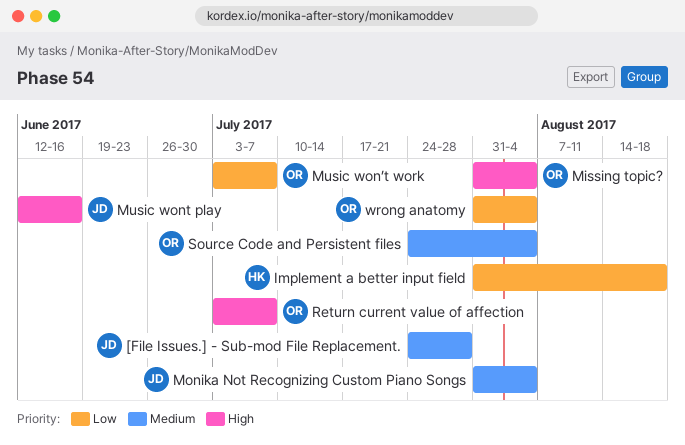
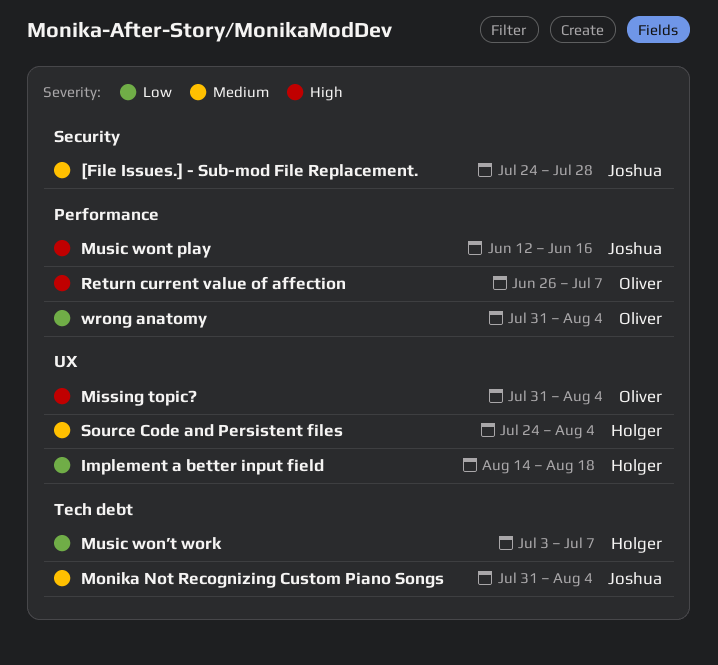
Implement a better input field, start: Jul 31 -> Aug 14
Music won’t work, owner: Oliver -> Holger
Return current value of affection, start: Jul 3 -> Jun 26
Source Code and Persistent files, owner: Oliver -> Holger

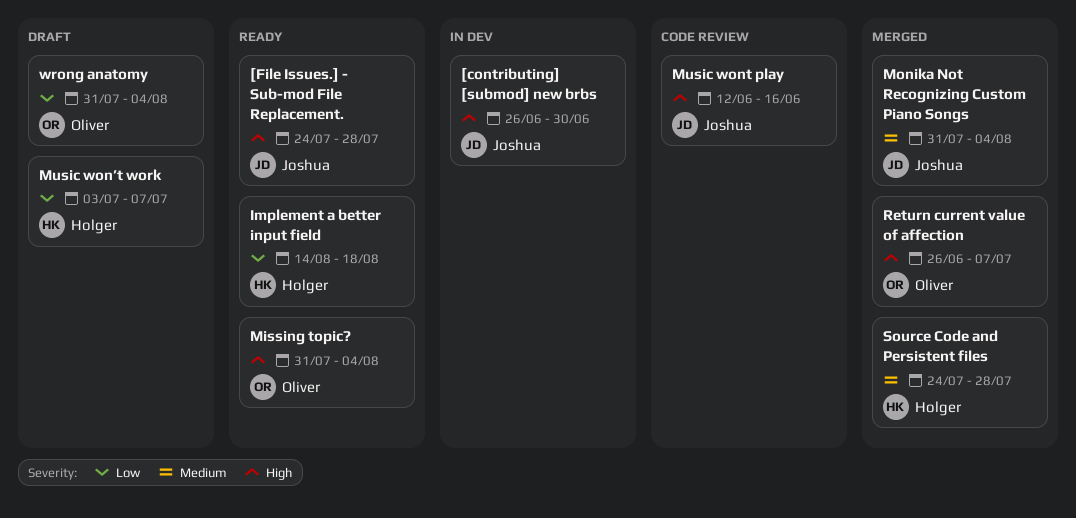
[contributing] [submod] new brbs: none -> present
[File Issues.] - Sub-mod File Replacement., priority: Medium -> High
Source Code and Persistent files, due: Aug 4 -> Jul 28

